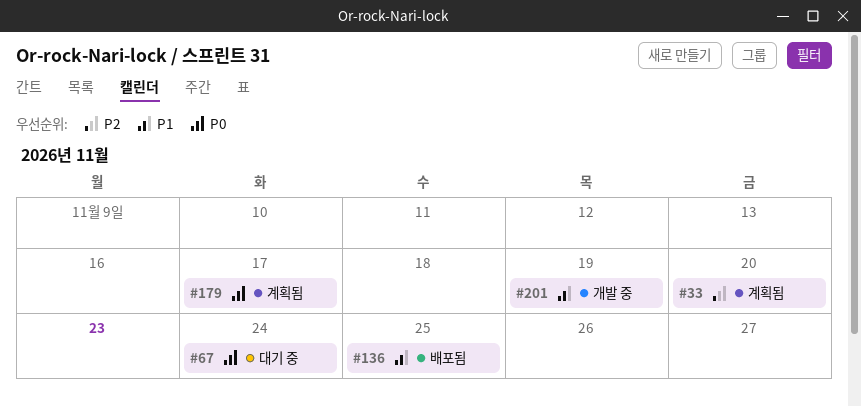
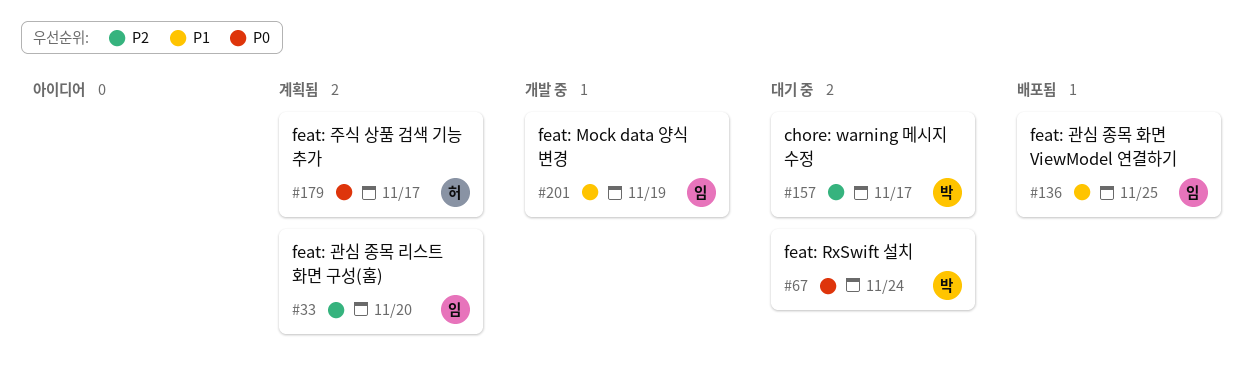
#157: none -> present

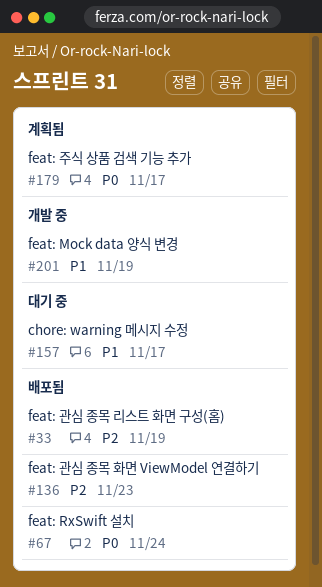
#33, status: 계획됨 -> 배포됨
#33, due: Nov 20 -> Nov 19
#67, status: 대기 중 -> 배포됨
#136, priority: P1 -> P2
#136, due: Nov 25 -> Nov 23
#157, priority: P2 -> P1

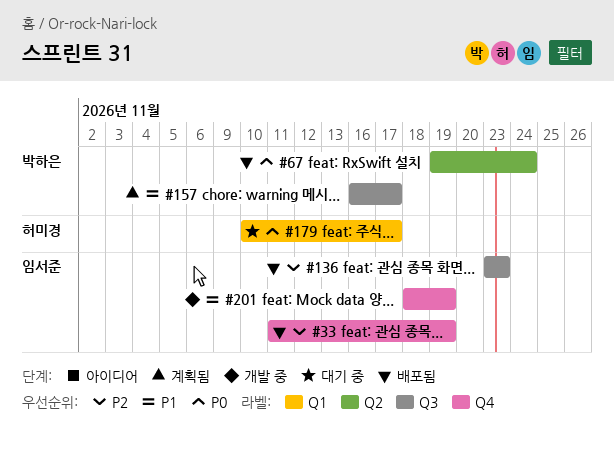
#157, status: 대기 중 -> 계획됨
#179, status: 계획됨 -> 대기 중

